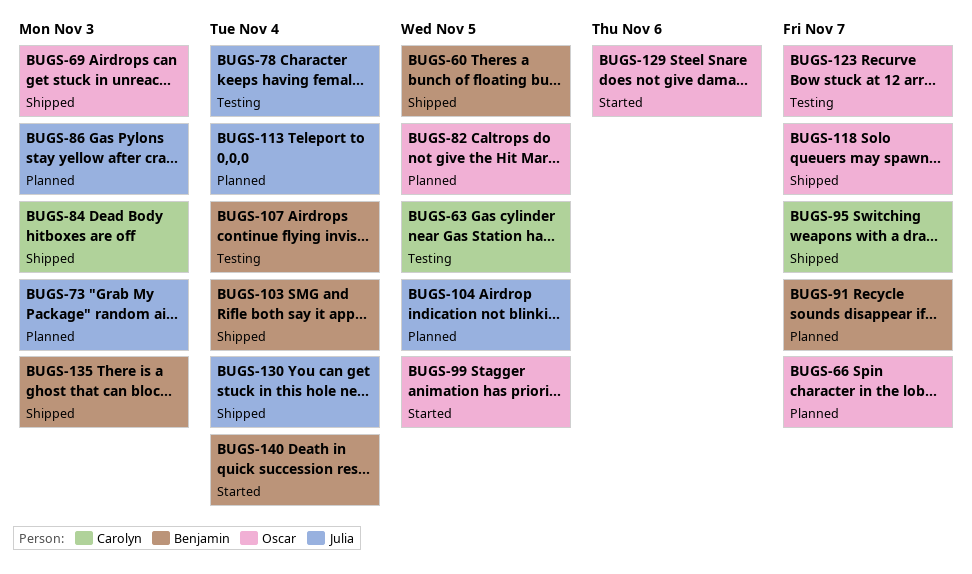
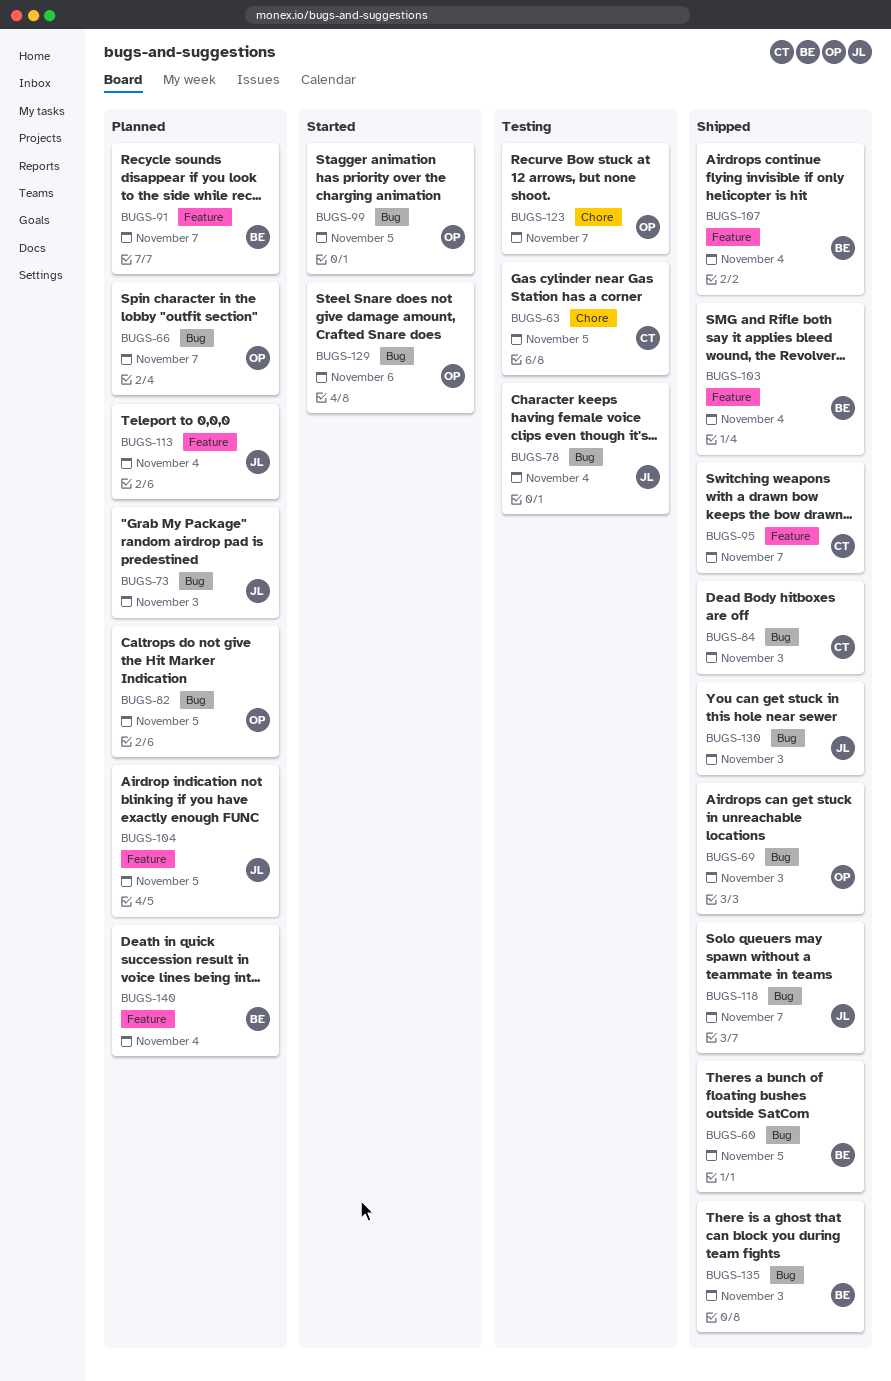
BUGS-86: present -> none
BUGS-107, status: Testing -> Shipped
BUGS-118, owner: Oscar -> Julia
BUGS-130, due: Nov 4 -> Nov 3
BUGS-140, status: Started -> Planned

